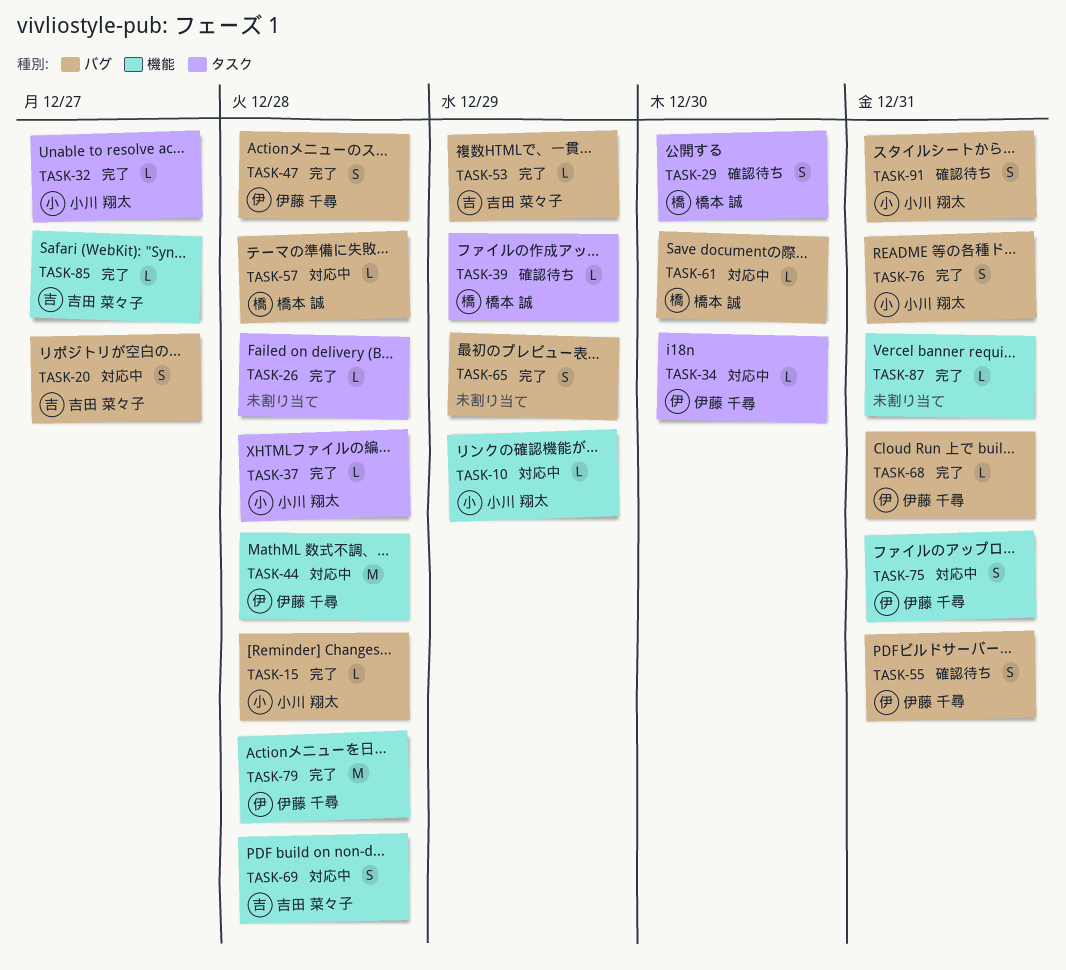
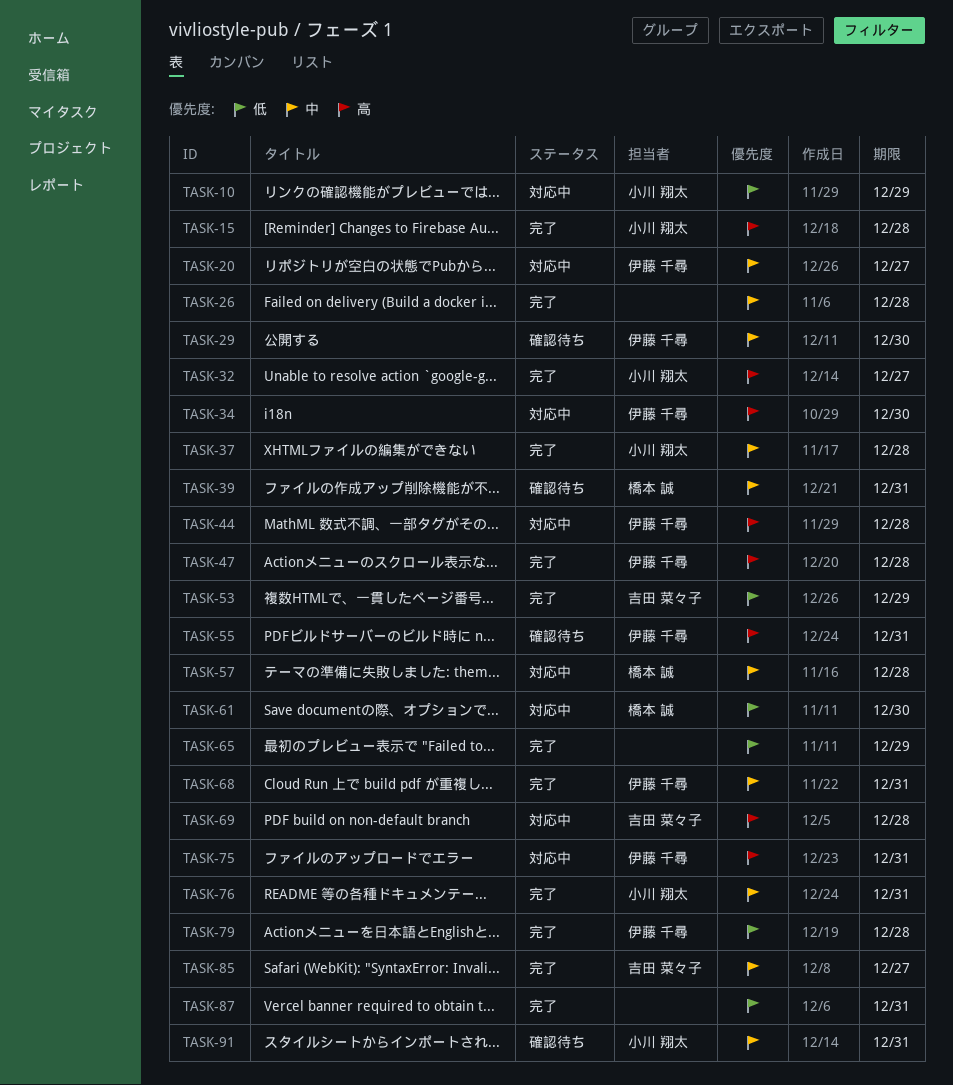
TASK-20, owner: 吉田 菜々子 -> 伊藤 千尋
TASK-29, owner: 橋本 誠 -> 伊藤 千尋
TASK-39, due: Dec 29 -> Dec 31

